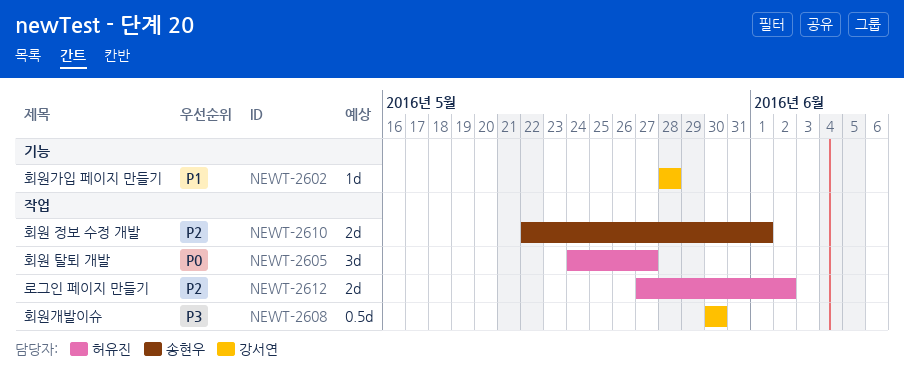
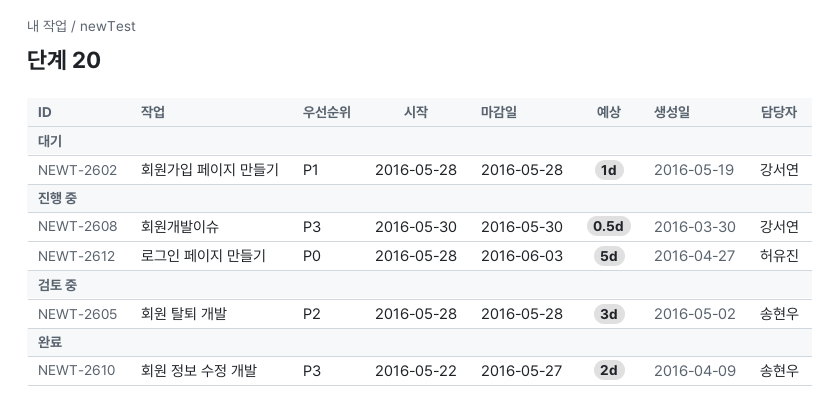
NEWT-2605, owner: 허유진 -> 송현우
NEWT-2605, priority: P0 -> P2
NEWT-2605, start: May 24 -> May 28
NEWT-2605, due: May 27 -> May 28
NEWT-2610, priority: P2 -> P3
NEWT-2610, due: Jun 1 -> May 27
NEWT-2612, priority: P2 -> P0
NEWT-2612, estimate: 2d -> 5d
NEWT-2612, start: May 27 -> May 28
NEWT-2612, due: Jun 2 -> Jun 3

